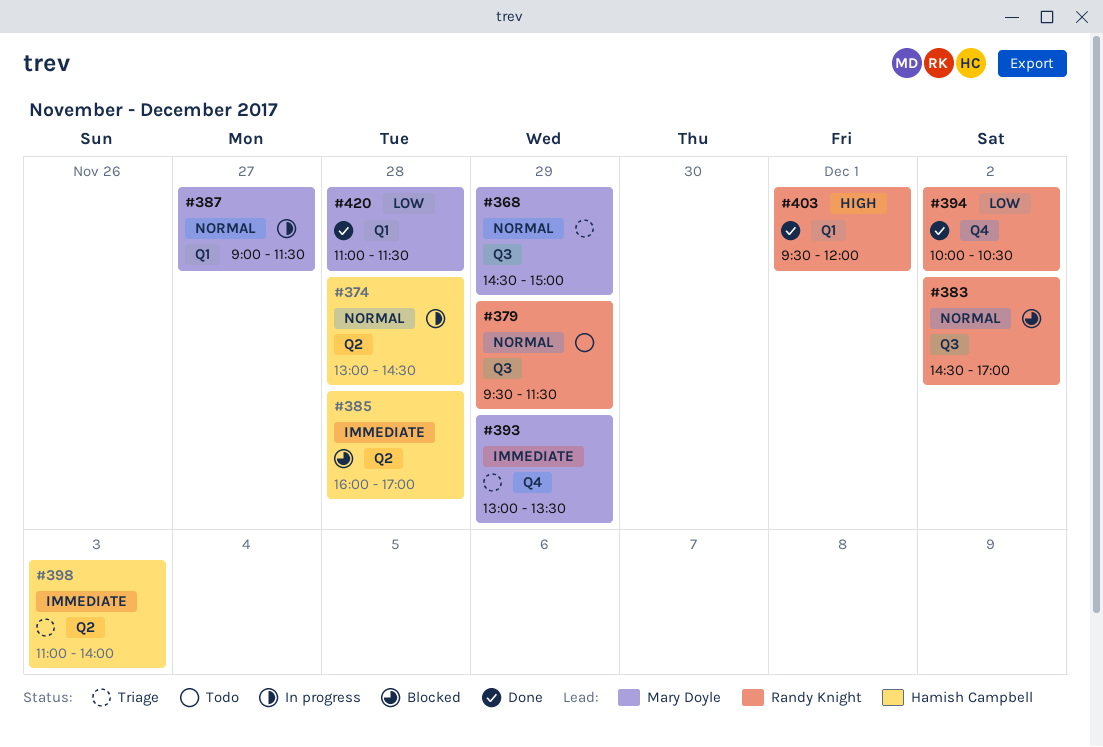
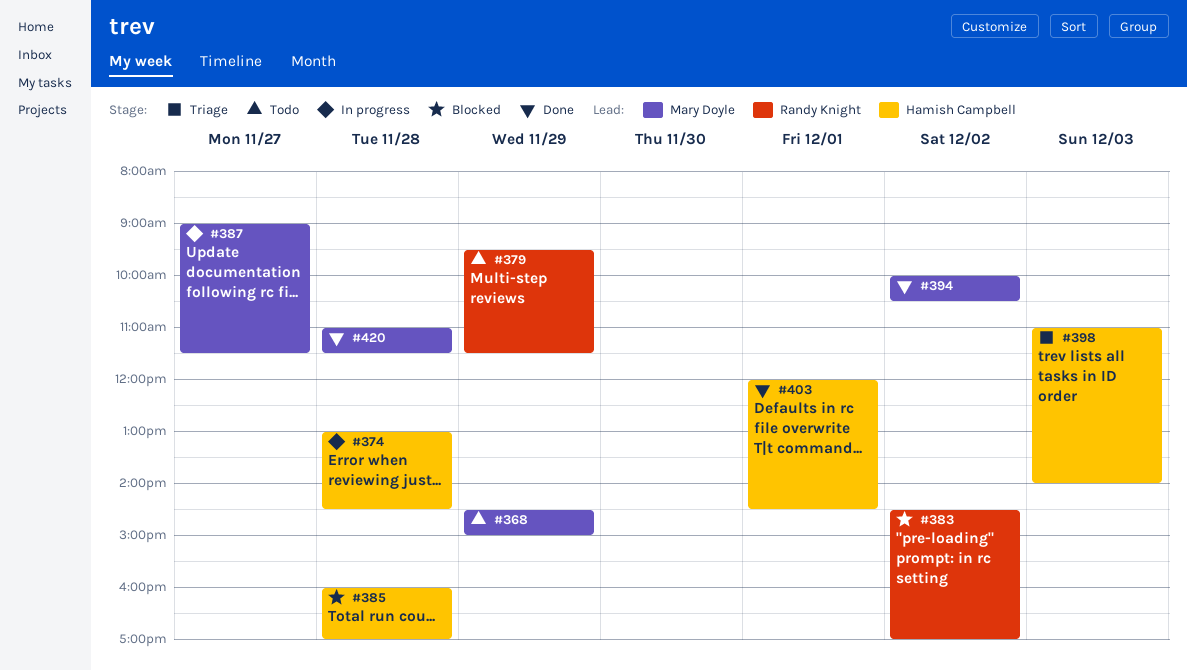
#368, status: Triage -> Todo
#393: present -> none
#394, owner: Randy Knight -> Mary Doyle
#403, owner: Randy Knight -> Hamish Campbell
#403, begins: 09:30 -> 12:00
#403, ends: 12:00 -> 14:30

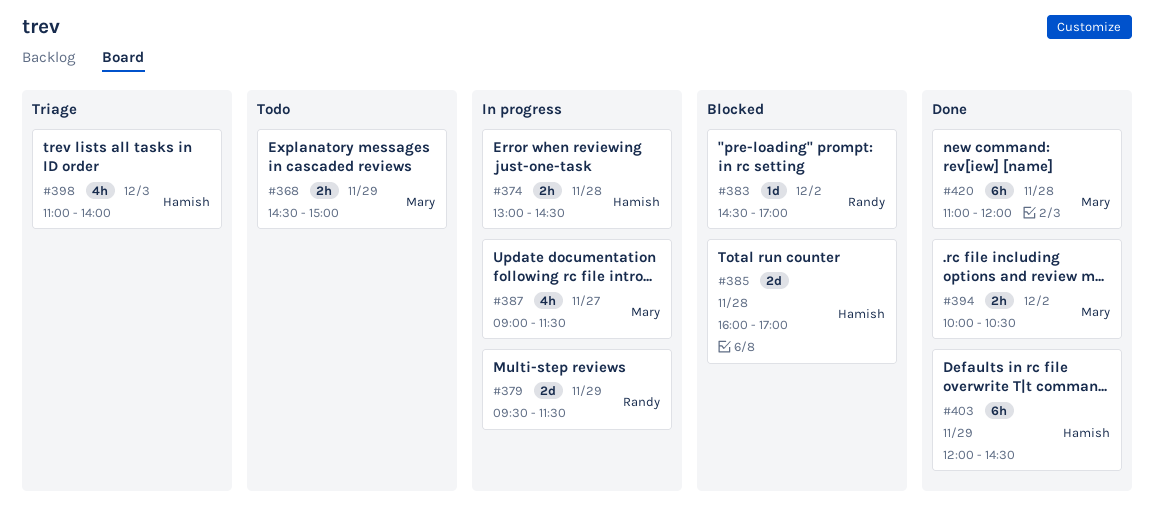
#379, status: Todo -> In progress
#403, day: Dec 1 -> Nov 29
#420, ends: 11:30 -> 12:00

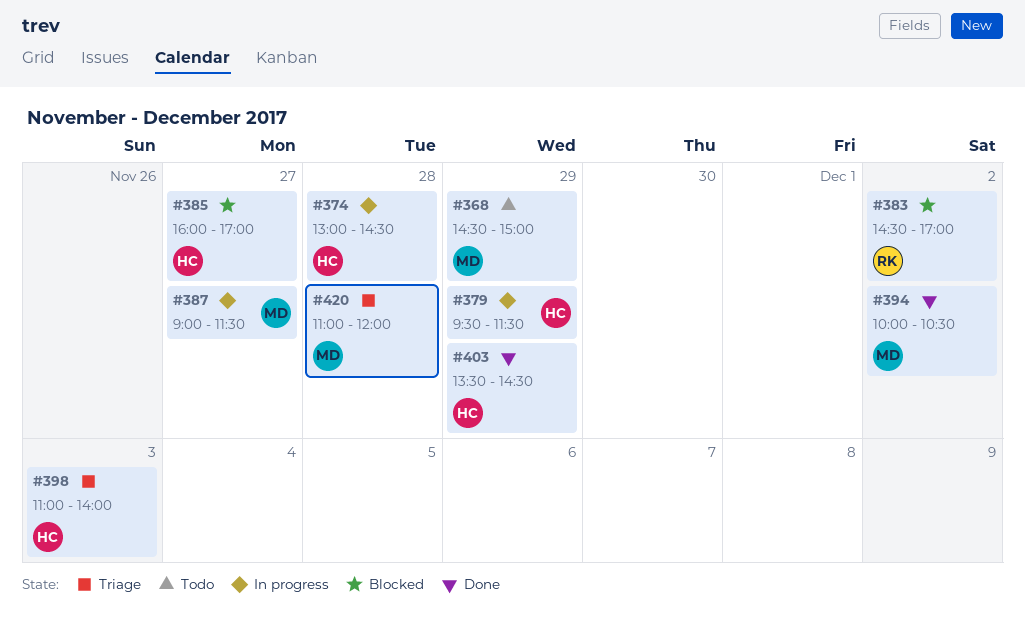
#379, owner: Randy -> Hamish
#385, day: Nov 28 -> Nov 27
#403, begins: 12:00 -> 13:30
#420, status: Done -> Triage

